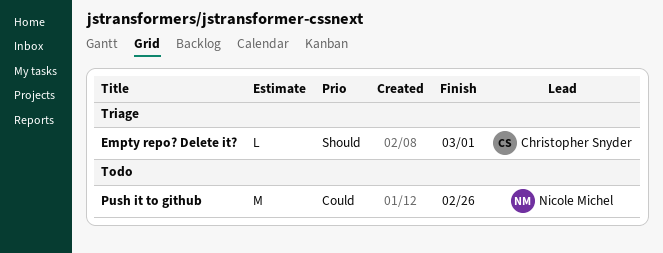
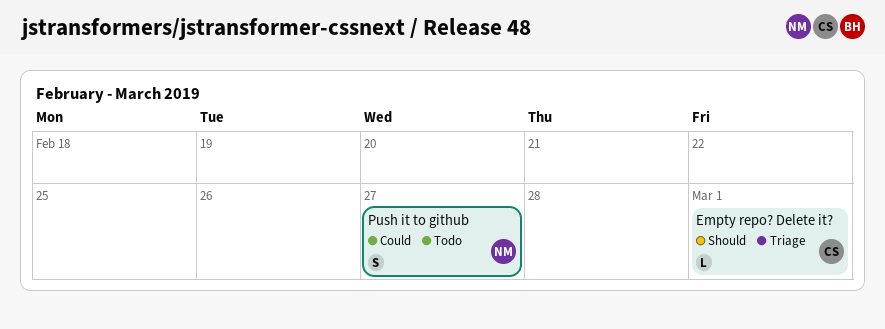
Push it to github, estimate: M -> S
Push it to github, due: Feb 26 -> Feb 27

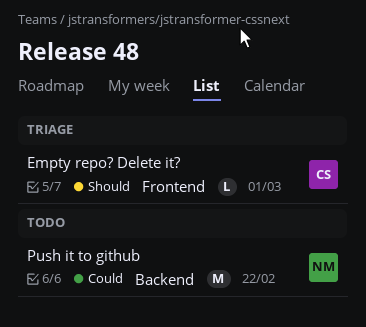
Push it to github, estimate: S -> M
Push it to github, due: Feb 27 -> Feb 22

